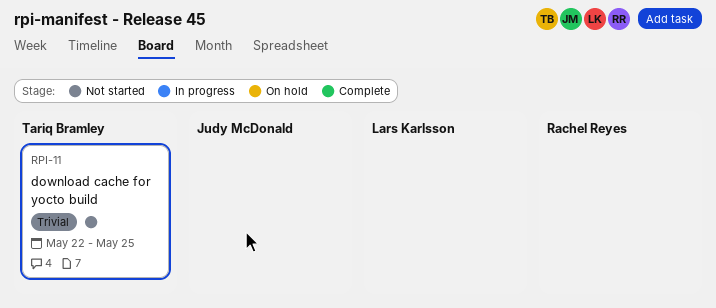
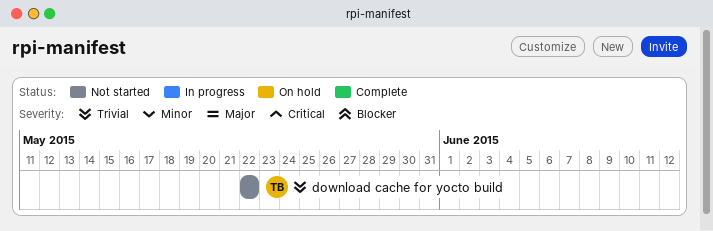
download cache for yocto build, due: May 25 -> May 22

